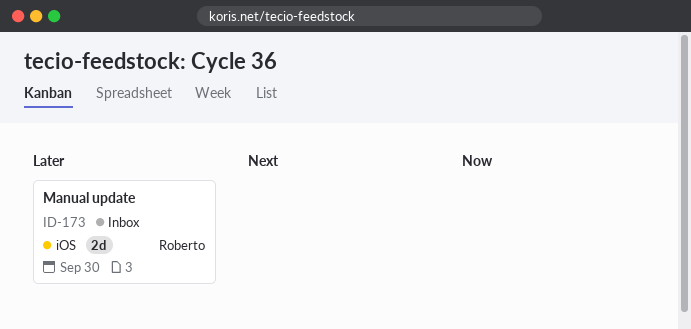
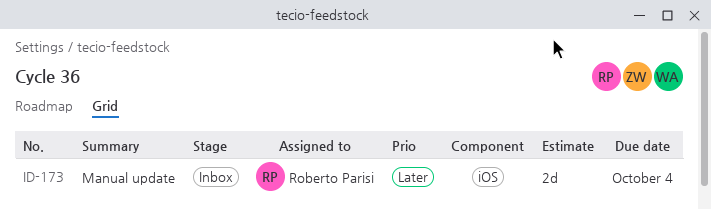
ID-173, due: Sep 30 -> Oct 4

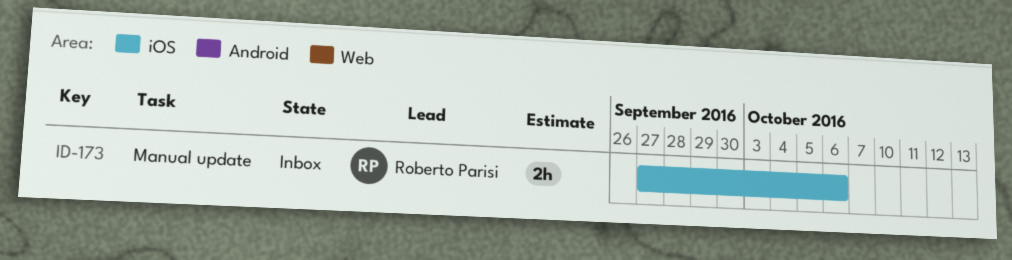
ID-173, estimate: 2d -> 2h
ID-173, due: Oct 4 -> Oct 6

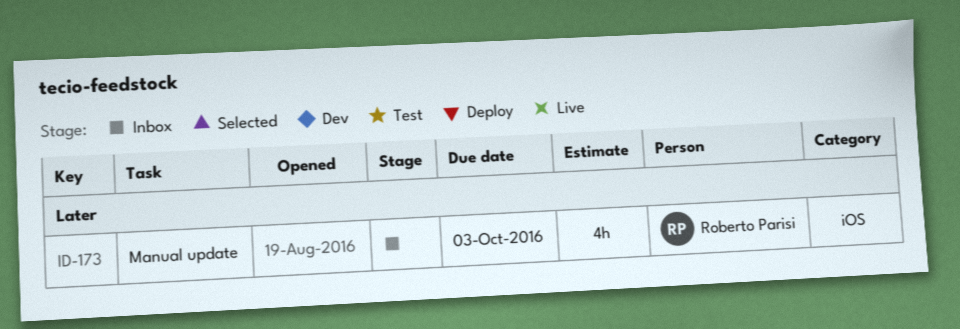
ID-173, estimate: 2h -> 4h
ID-173, due: Oct 6 -> Oct 3

